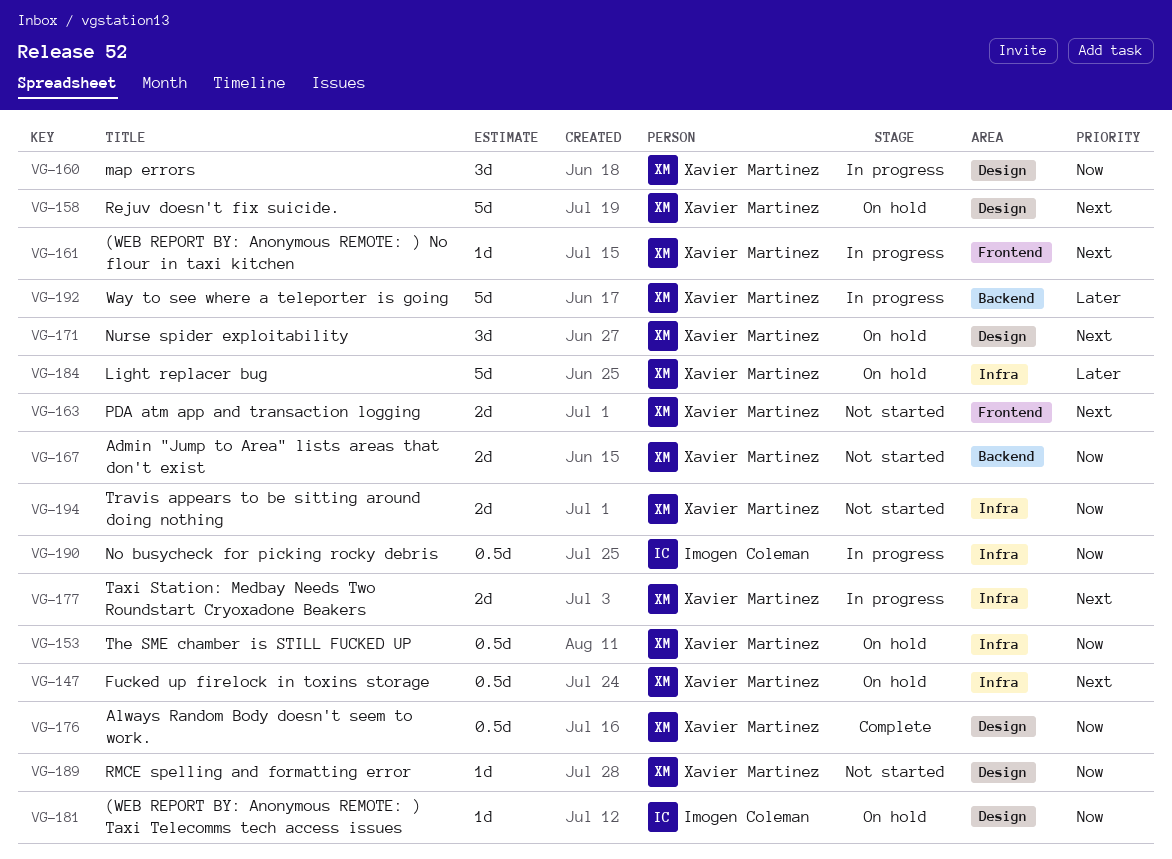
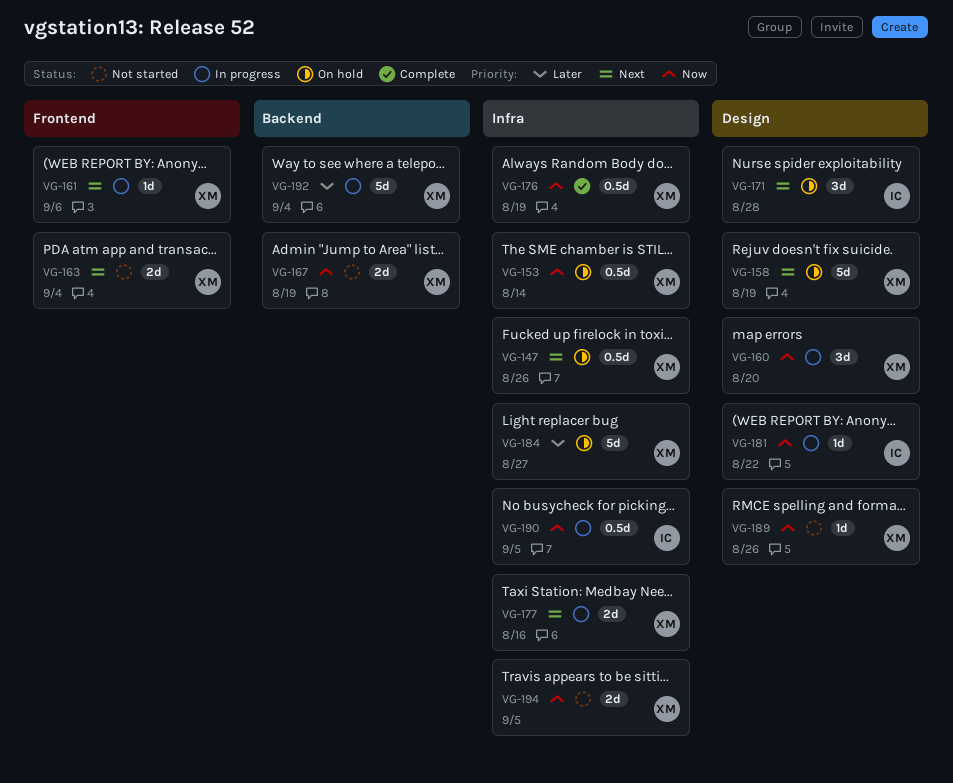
VG-171, owner: Xavier Martinez -> Imogen Coleman
VG-176, label: Design -> Infra
VG-181, status: On hold -> In progress

